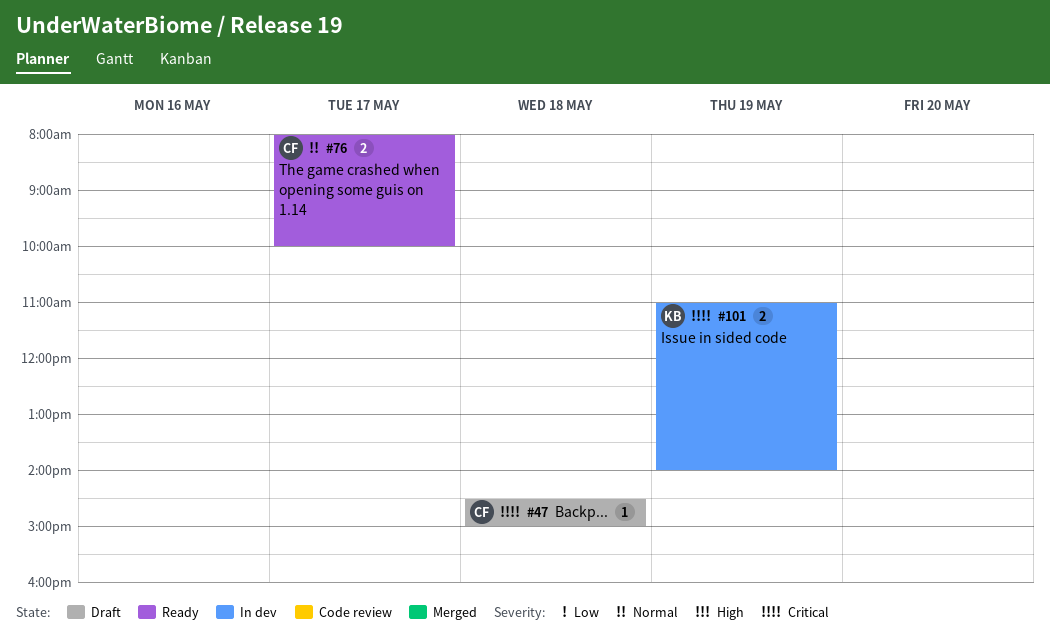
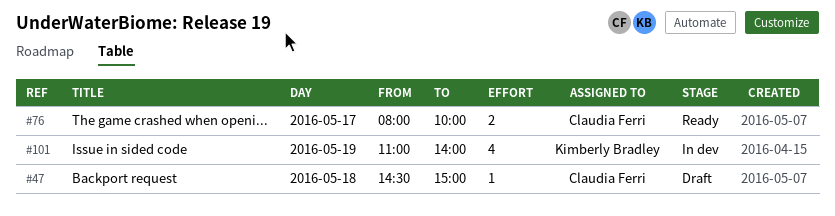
#101, estimate: 2 -> 4

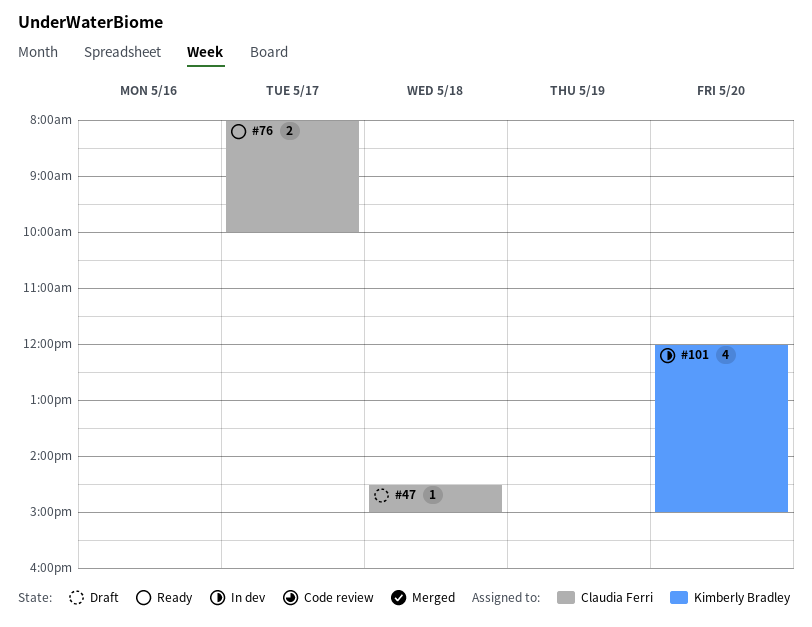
#101, day: May 19 -> May 20
#101, begins: 11:00 -> 12:00
#101, ends: 14:00 -> 15:00

